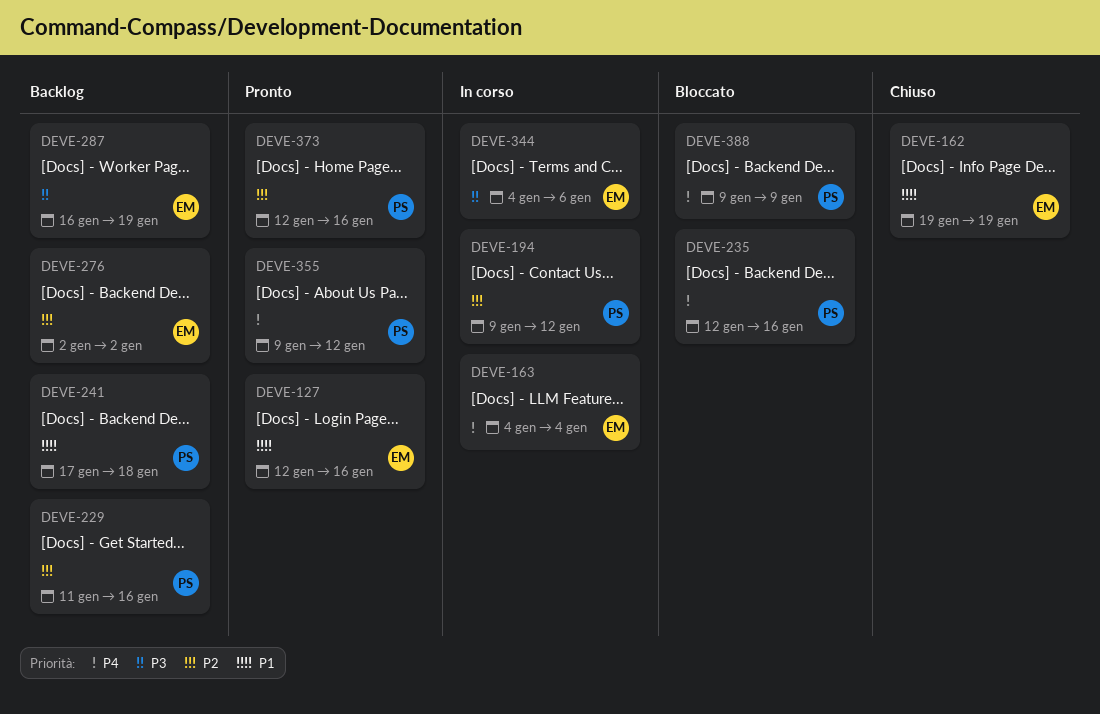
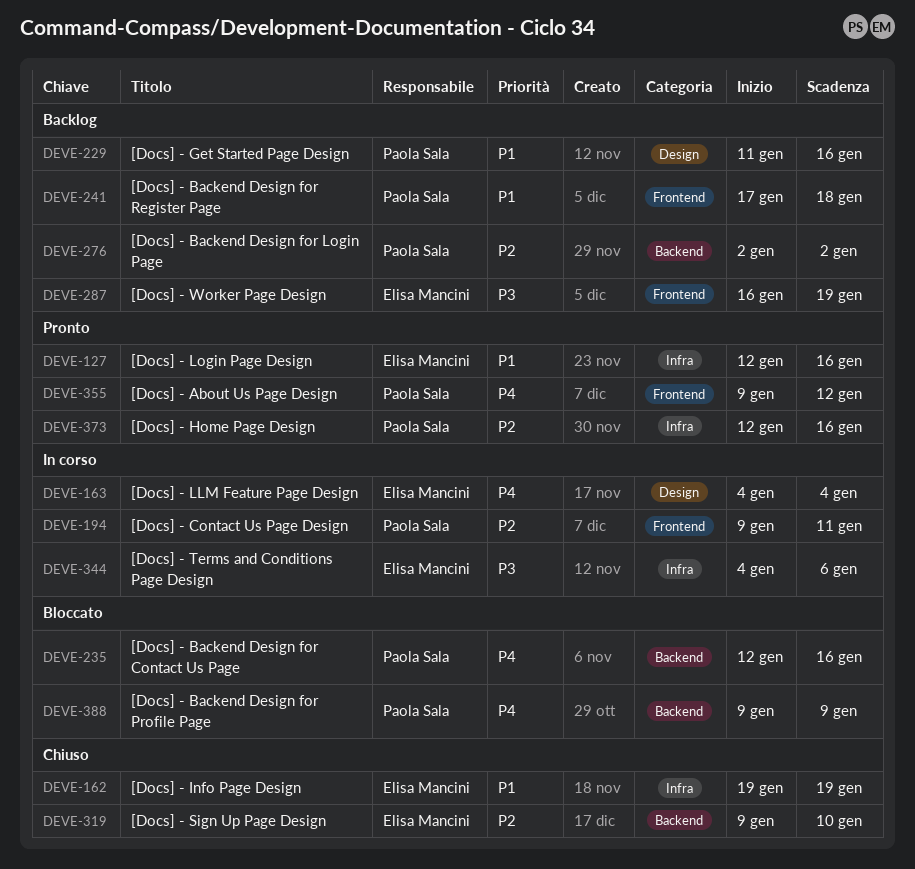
DEVE-194, due: Jan 12 -> Jan 11
DEVE-229, priority: P2 -> P1
DEVE-276, owner: Elisa Mancini -> Paola Sala
DEVE-319: none -> present

